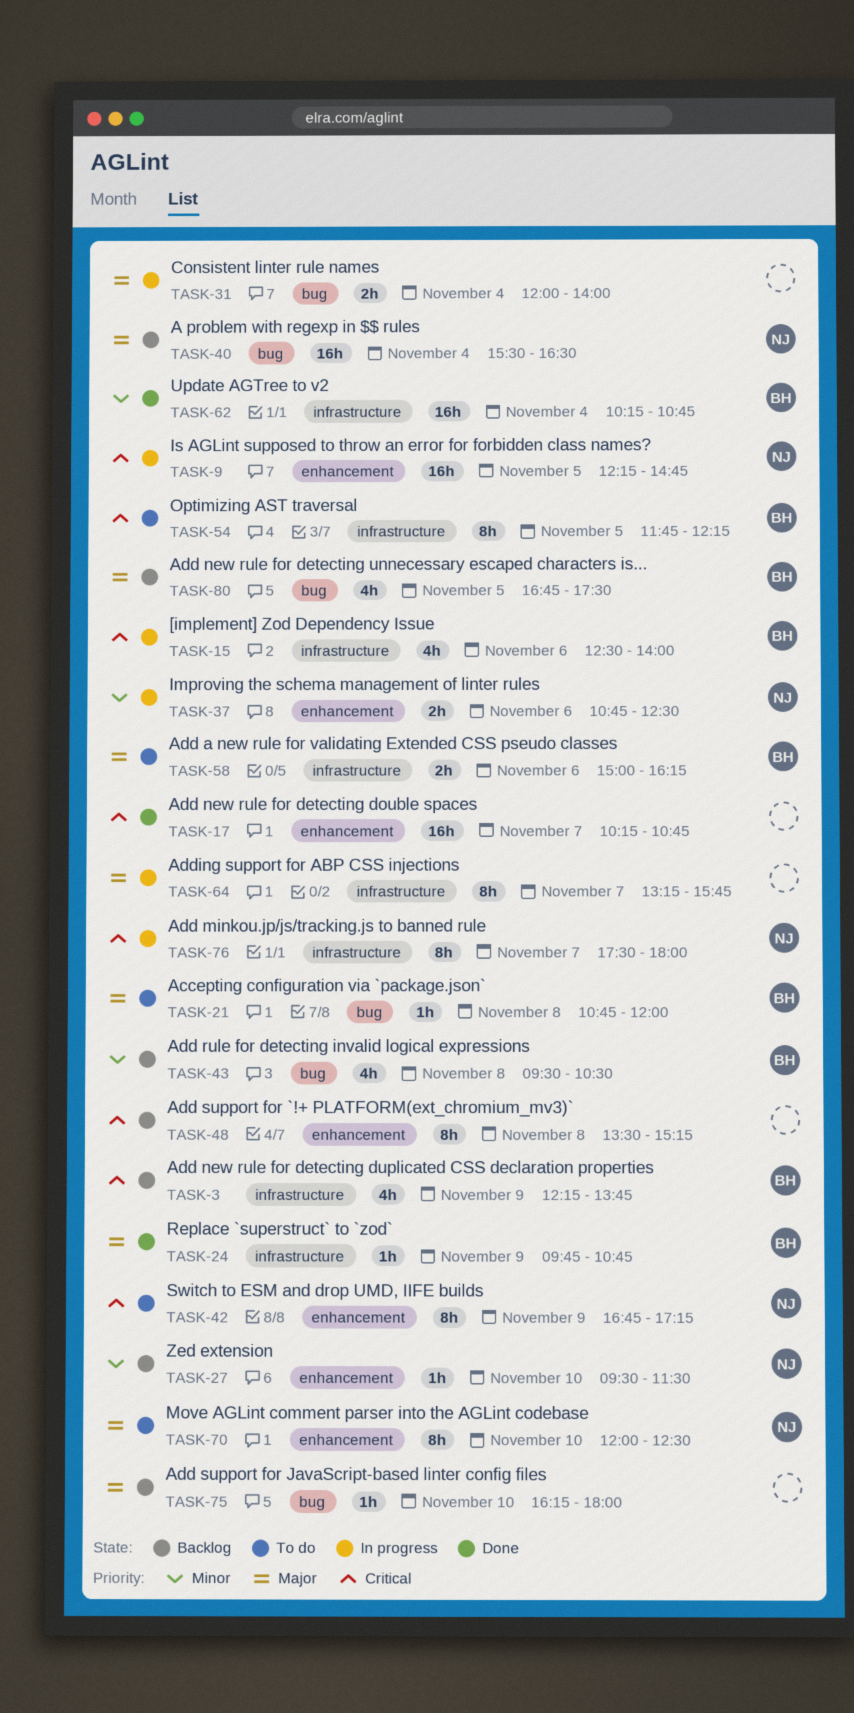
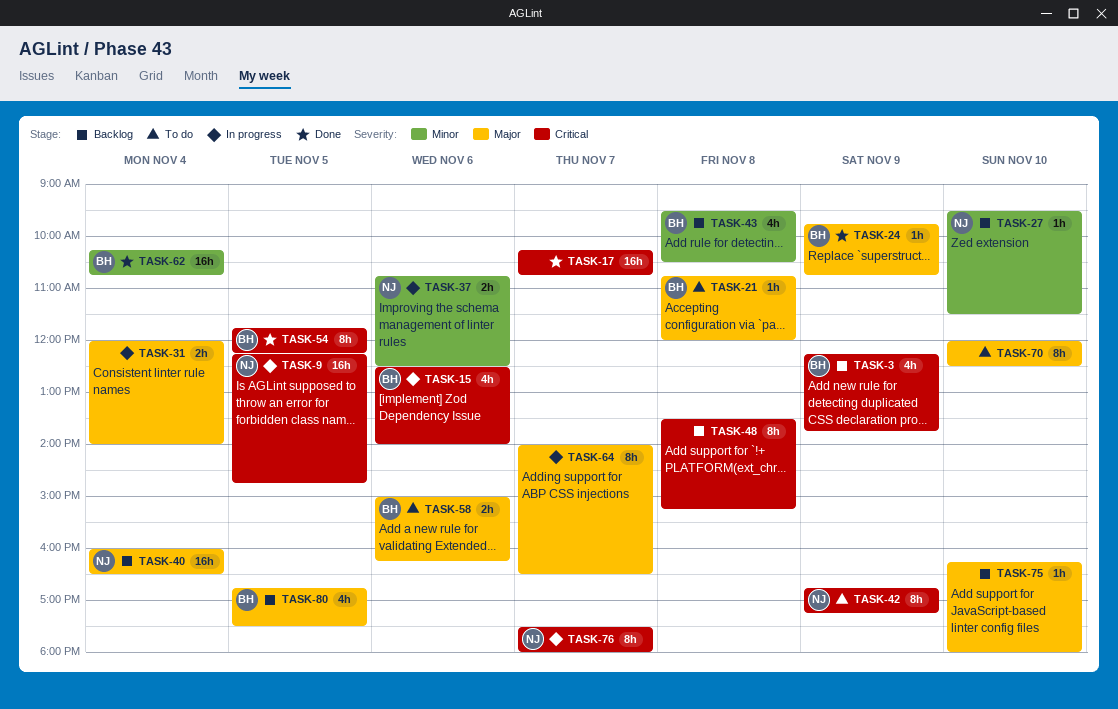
TASK-40, begins: 15:30 -> 16:00
TASK-54, status: To do -> Done
TASK-64, begins: 13:15 -> 14:00
TASK-64, ends: 15:45 -> 16:30
TASK-70, owner: NJ -> none

